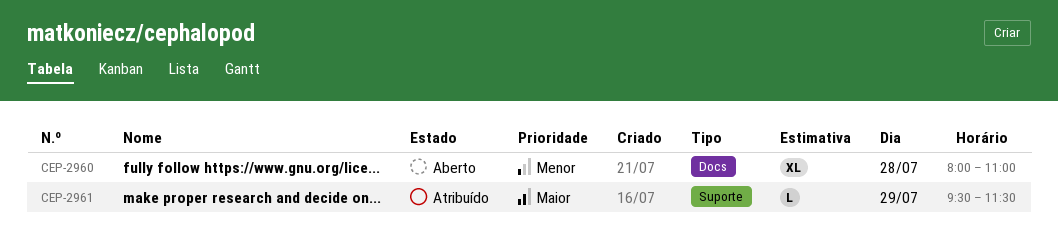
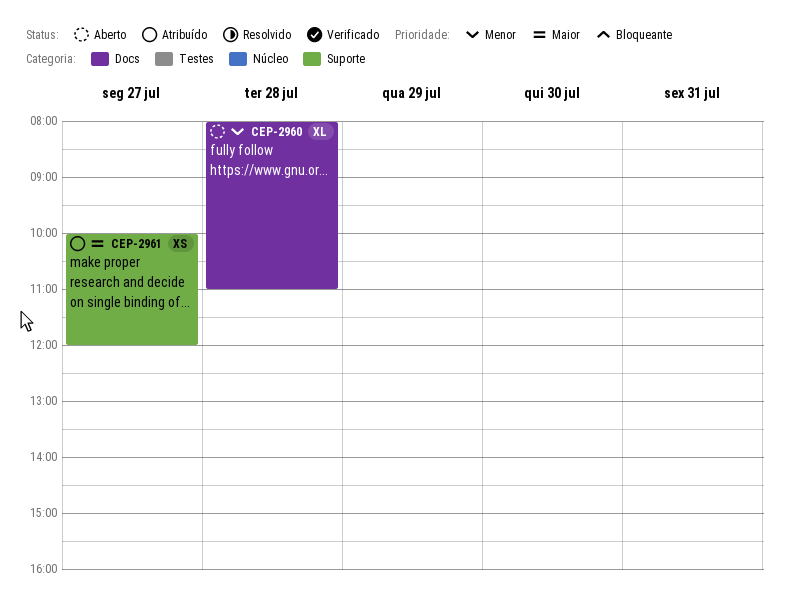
CEP-2961, estimate: L -> XS
CEP-2961, day: Jul 29 -> Jul 27
CEP-2961, begins: 09:30 -> 10:00
CEP-2961, ends: 11:30 -> 12:00

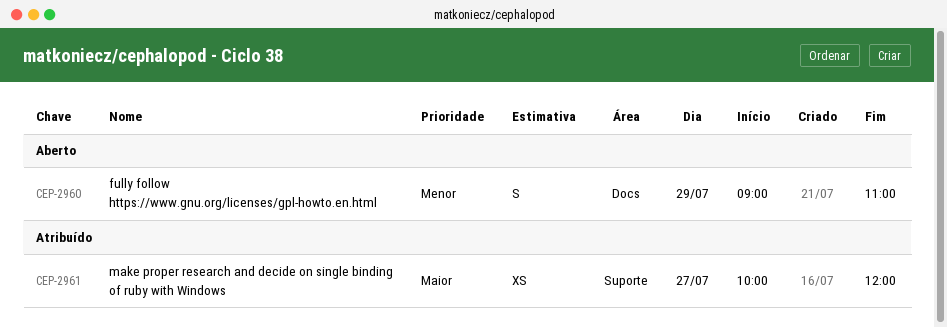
CEP-2960, estimate: XL -> S
CEP-2960, day: Jul 28 -> Jul 29
CEP-2960, begins: 08:00 -> 09:00

